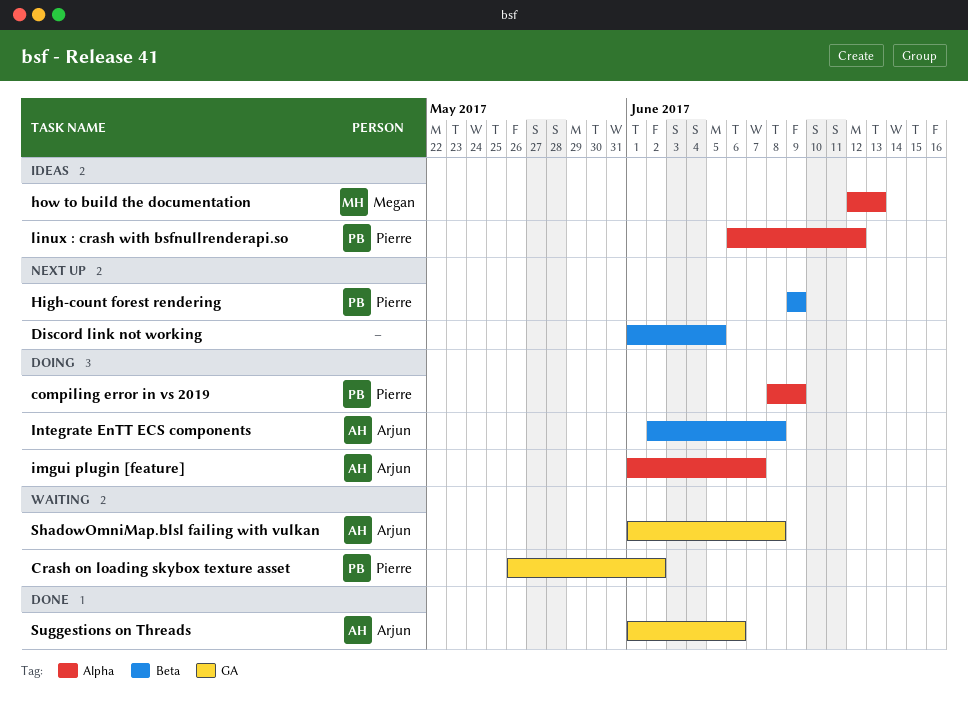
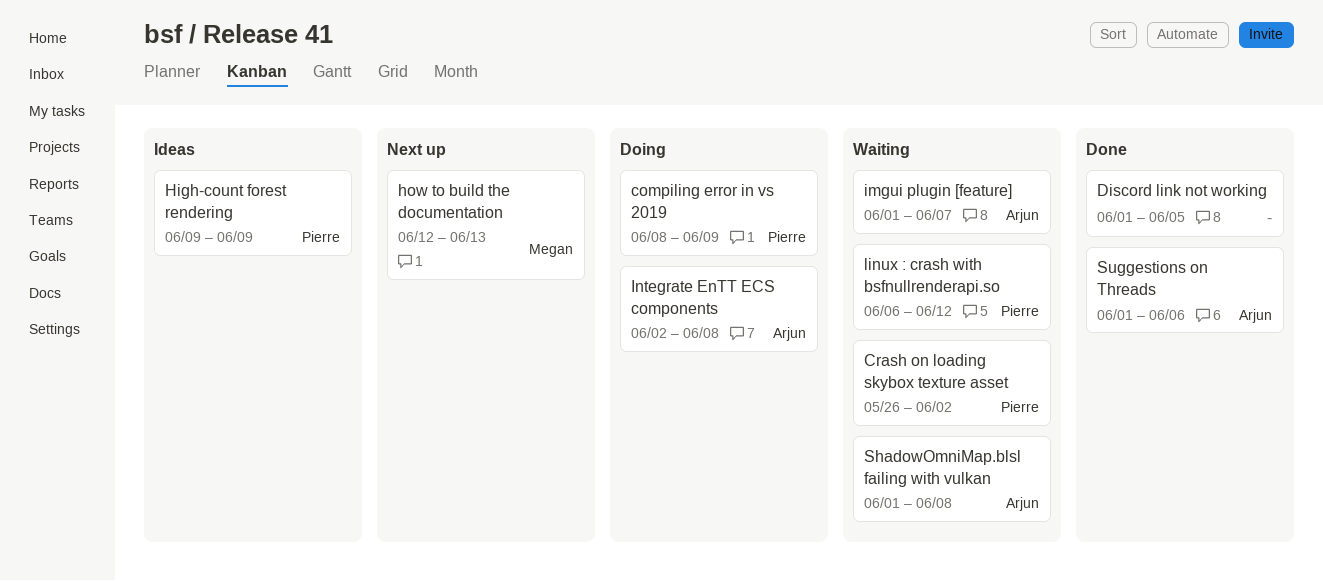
Discord link not working, status: Next up -> Done
High-count forest rendering, status: Next up -> Ideas
how to build the documentation, status: Ideas -> Next up
imgui plugin [feature], status: Doing -> Waiting
linux : crash with bsfnullrenderapi.so, status: Ideas -> Waiting

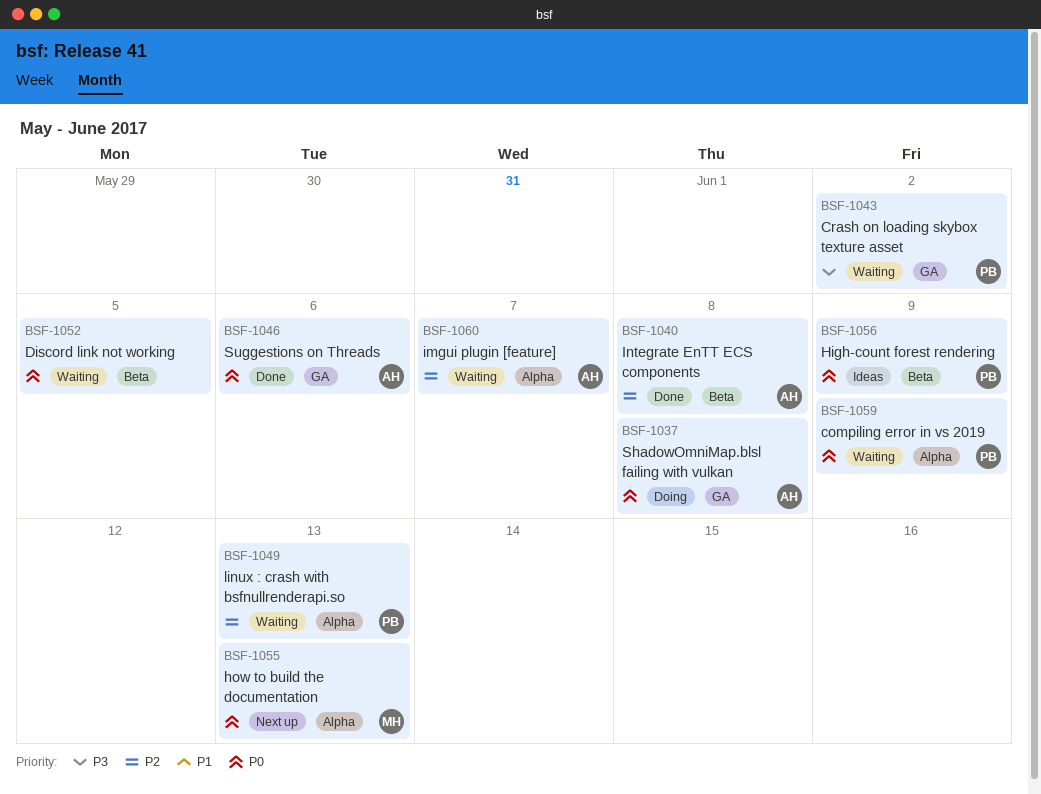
compiling error in vs 2019, status: Doing -> Waiting
Discord link not working, status: Done -> Waiting
Integrate EnTT ECS components, status: Doing -> Done
linux : crash with bsfnullrenderapi.so, due: Jun 12 -> Jun 13
ShadowOmniMap.blsl failing with vulkan, status: Waiting -> Doing

